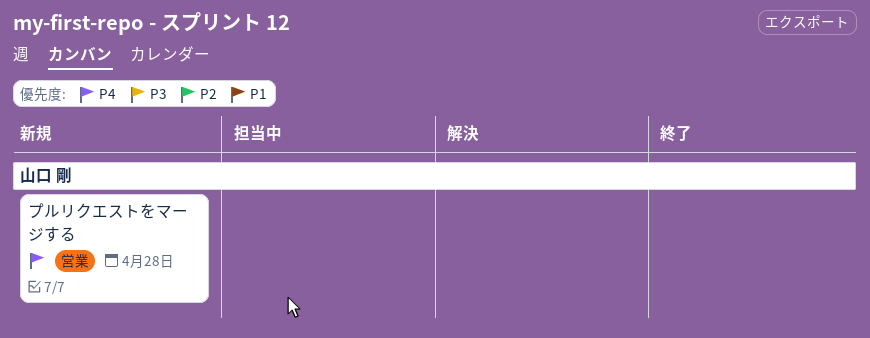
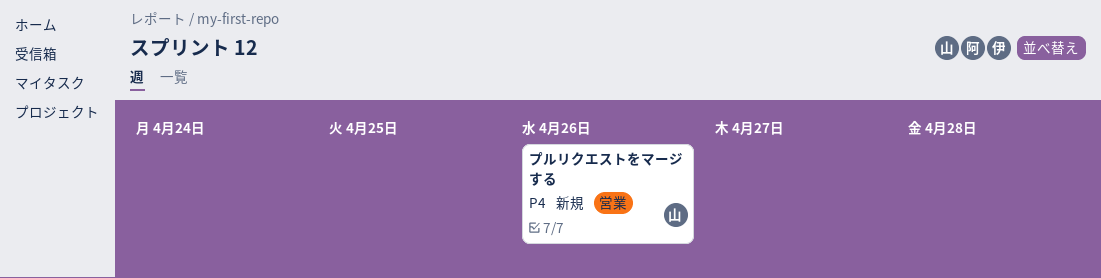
プルリクエストをマージする, due: Apr 28 -> Apr 26

